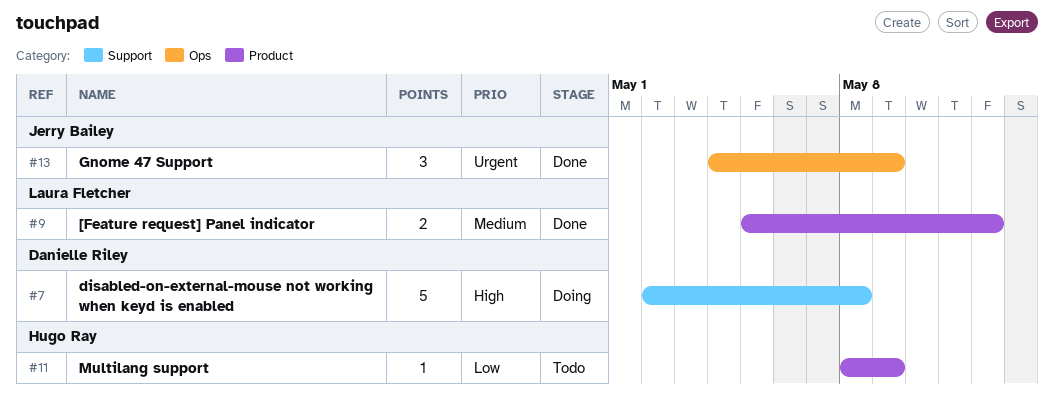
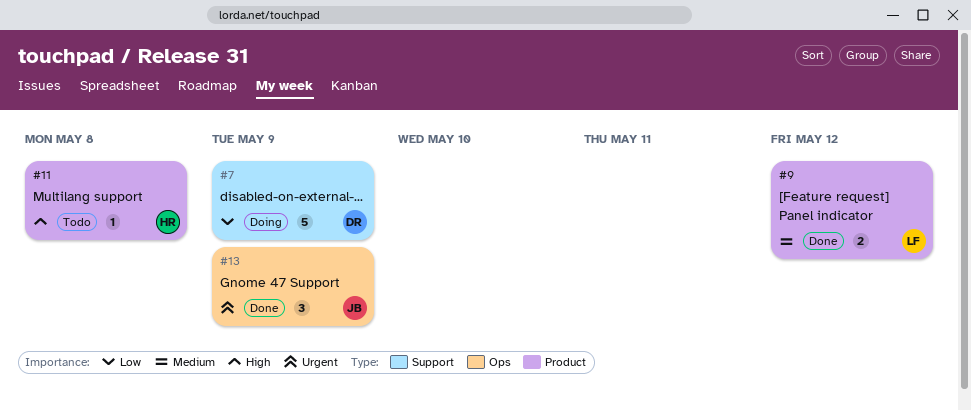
#7, priority: High -> Low
#7, due: May 8 -> May 9
#11, priority: Low -> High
#11, due: May 9 -> May 8

